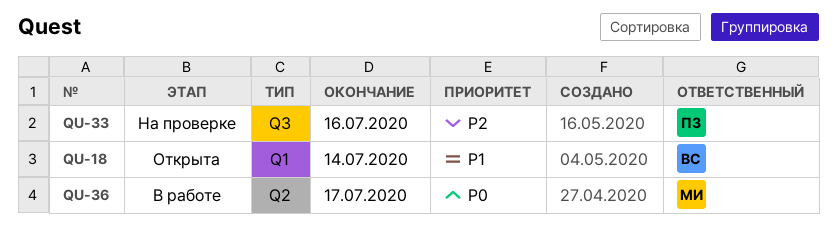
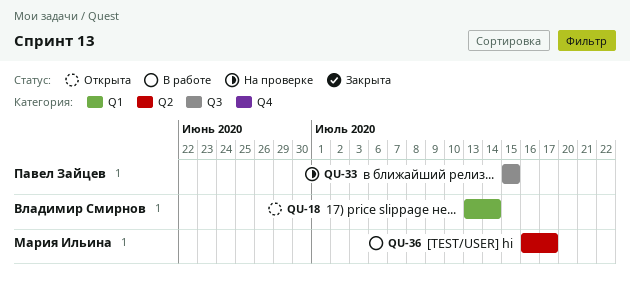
QU-33, due: Jul 16 -> Jul 15

